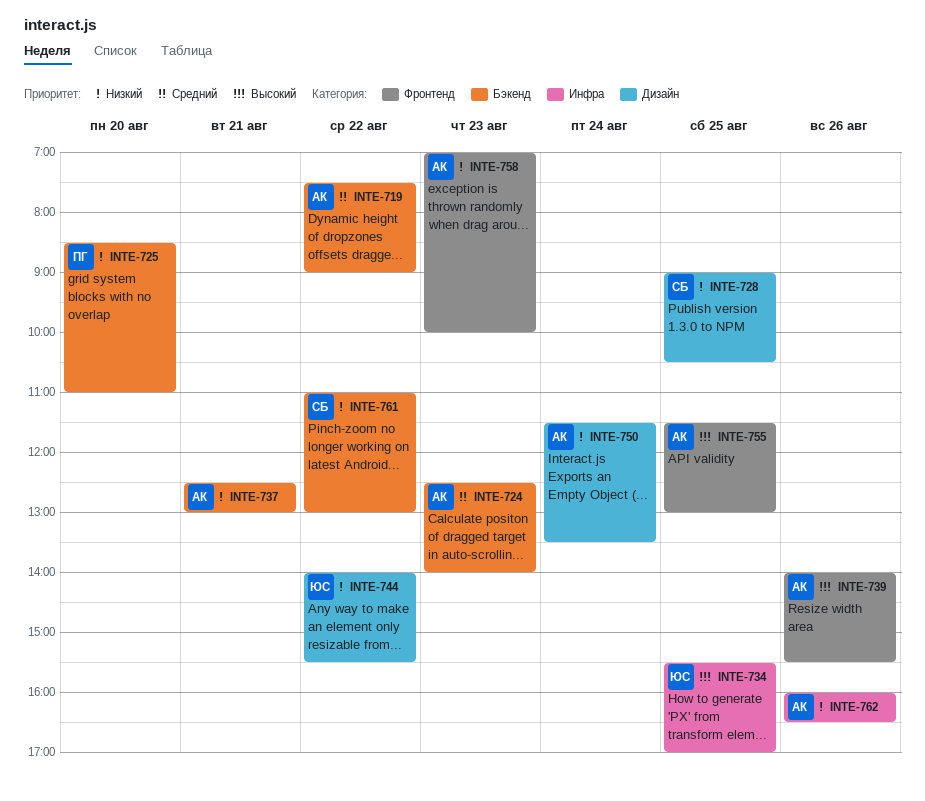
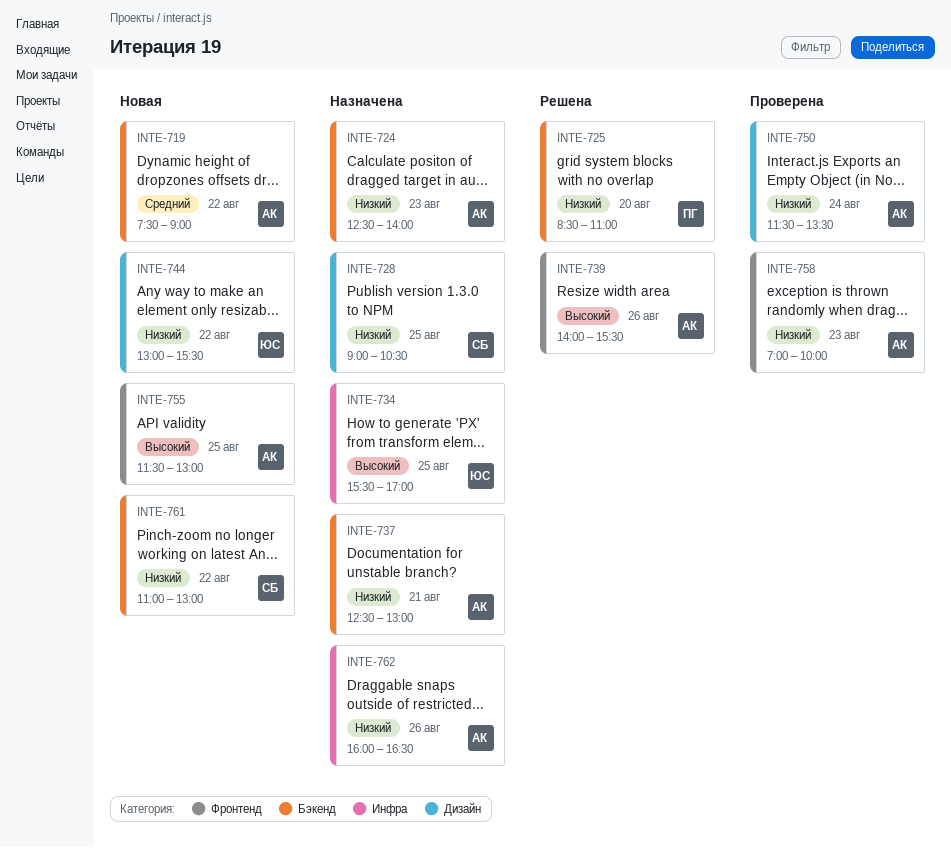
INTE-724, priority: Средний -> Низкий
INTE-744, begins: 14:00 -> 13:00

